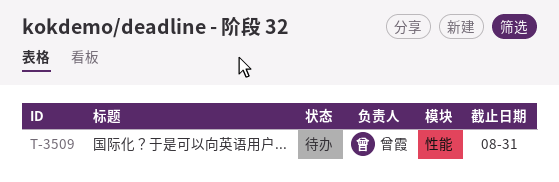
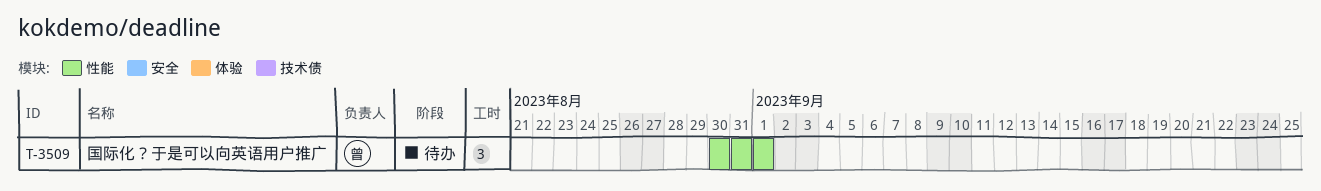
T-3509, due: Aug 31 -> Sep 1

